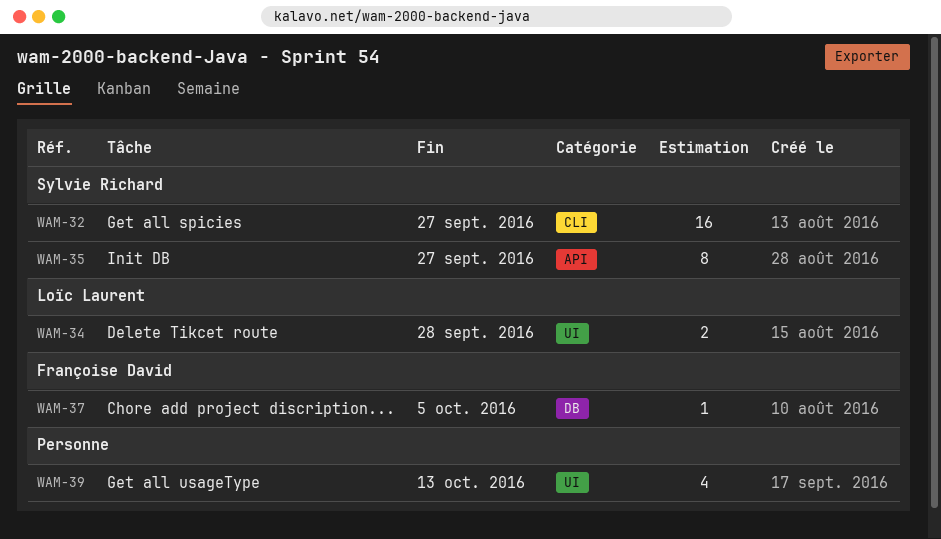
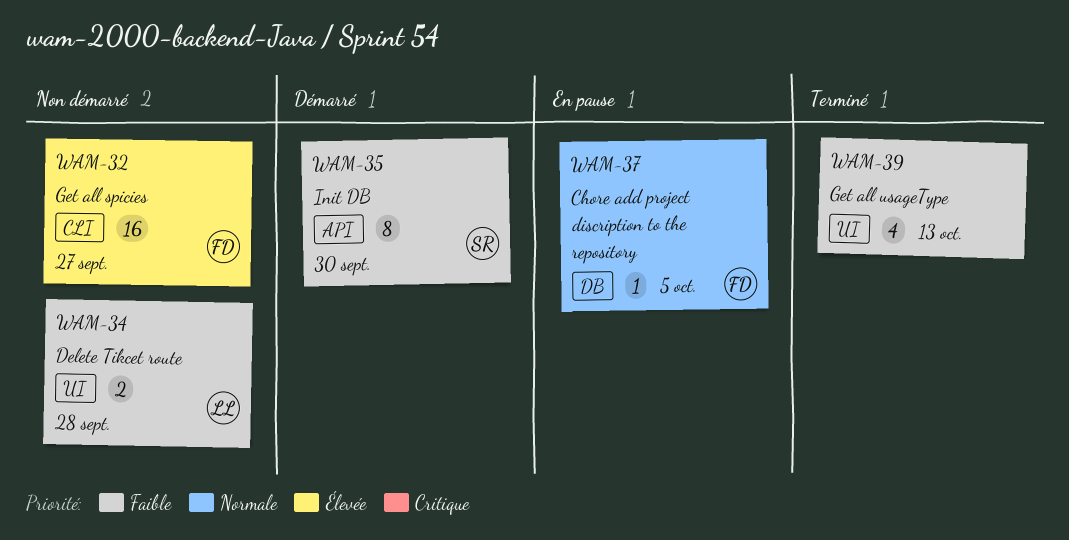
WAM-32, owner: Sylvie Richard -> Françoise David
WAM-35, due: Sep 27 -> Sep 30

